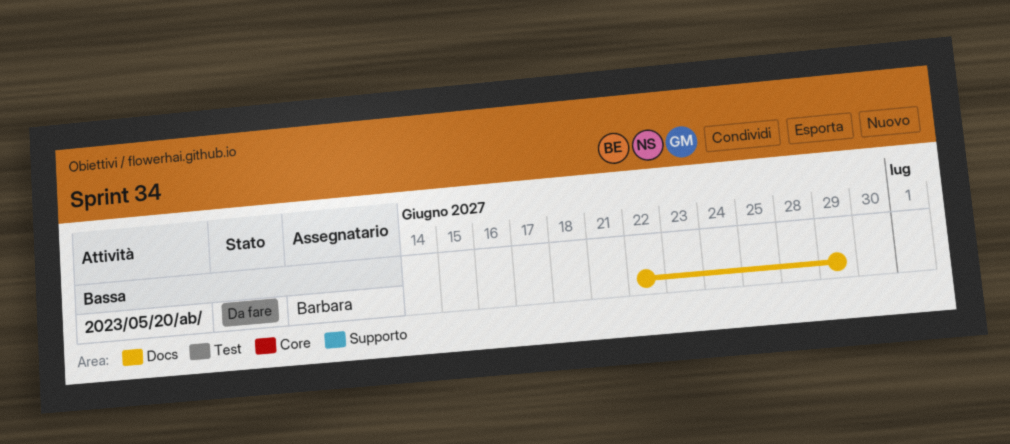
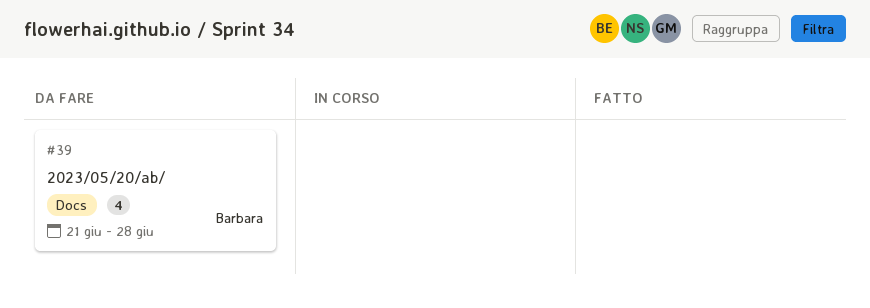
2023/05/20/ab/, start: Jun 22 -> Jun 21
2023/05/20/ab/, due: Jun 29 -> Jun 28

